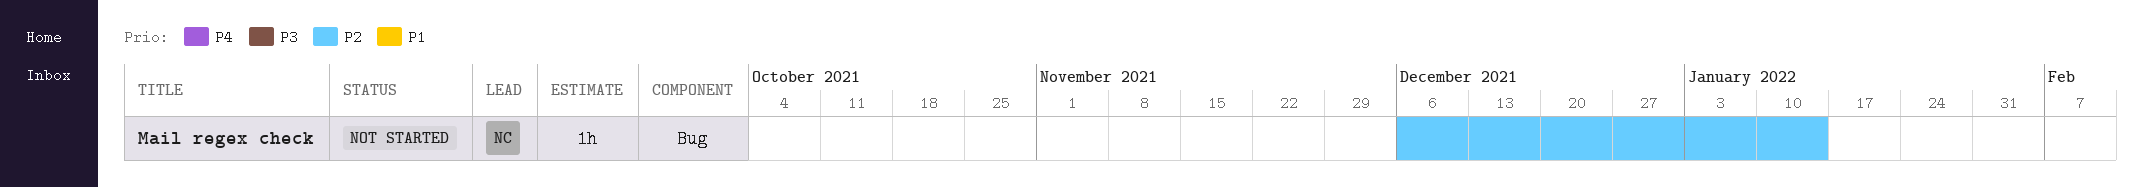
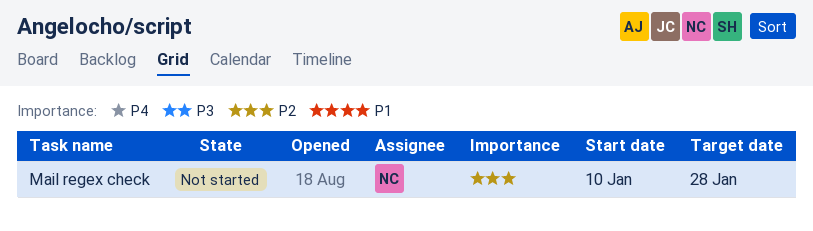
Mail regex check, start: Dec 6 -> Jan 10
Mail regex check, due: Jan 14 -> Jan 28

